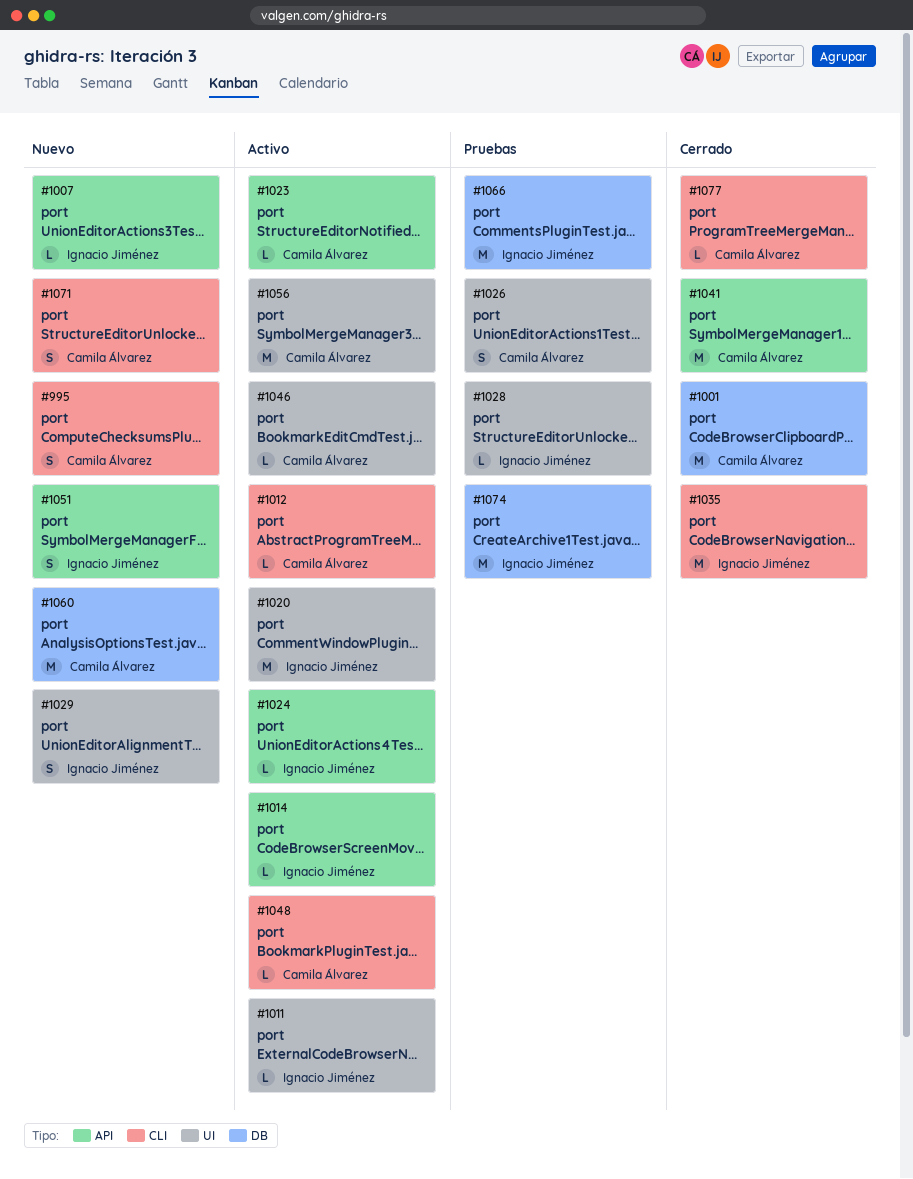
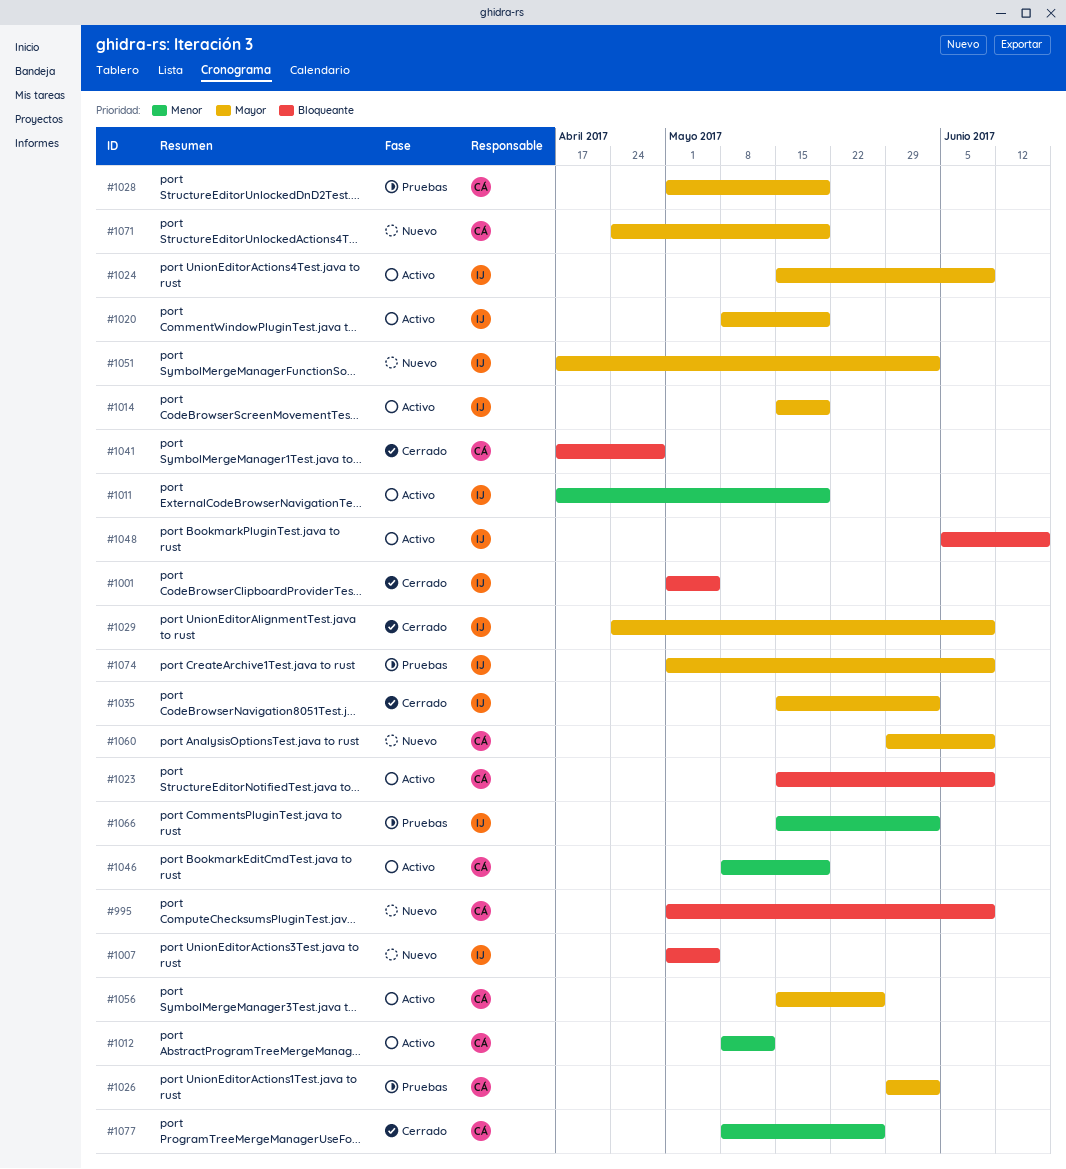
#1001, owner: Camila Álvarez -> Ignacio Jiménez
#1028, owner: Ignacio Jiménez -> Camila Álvarez
#1029, status: Nuevo -> Cerrado
#1048, owner: Camila Álvarez -> Ignacio Jiménez

